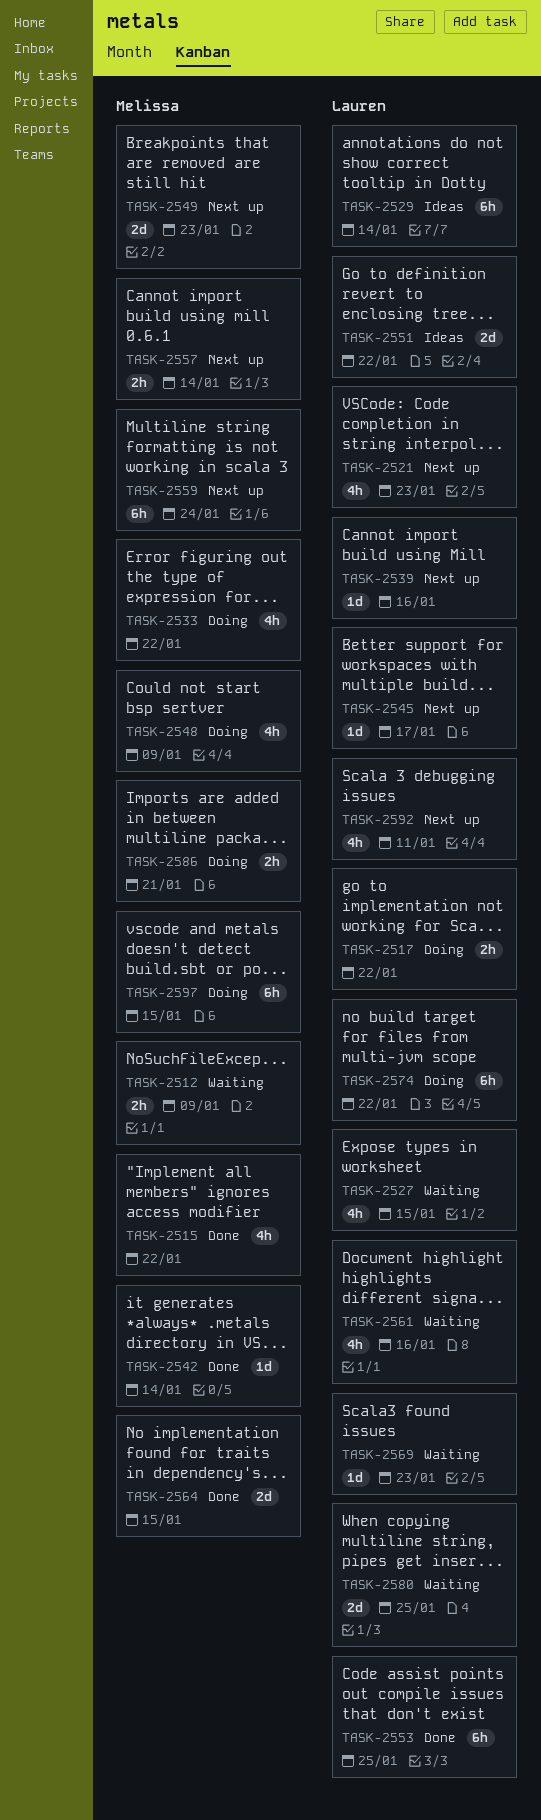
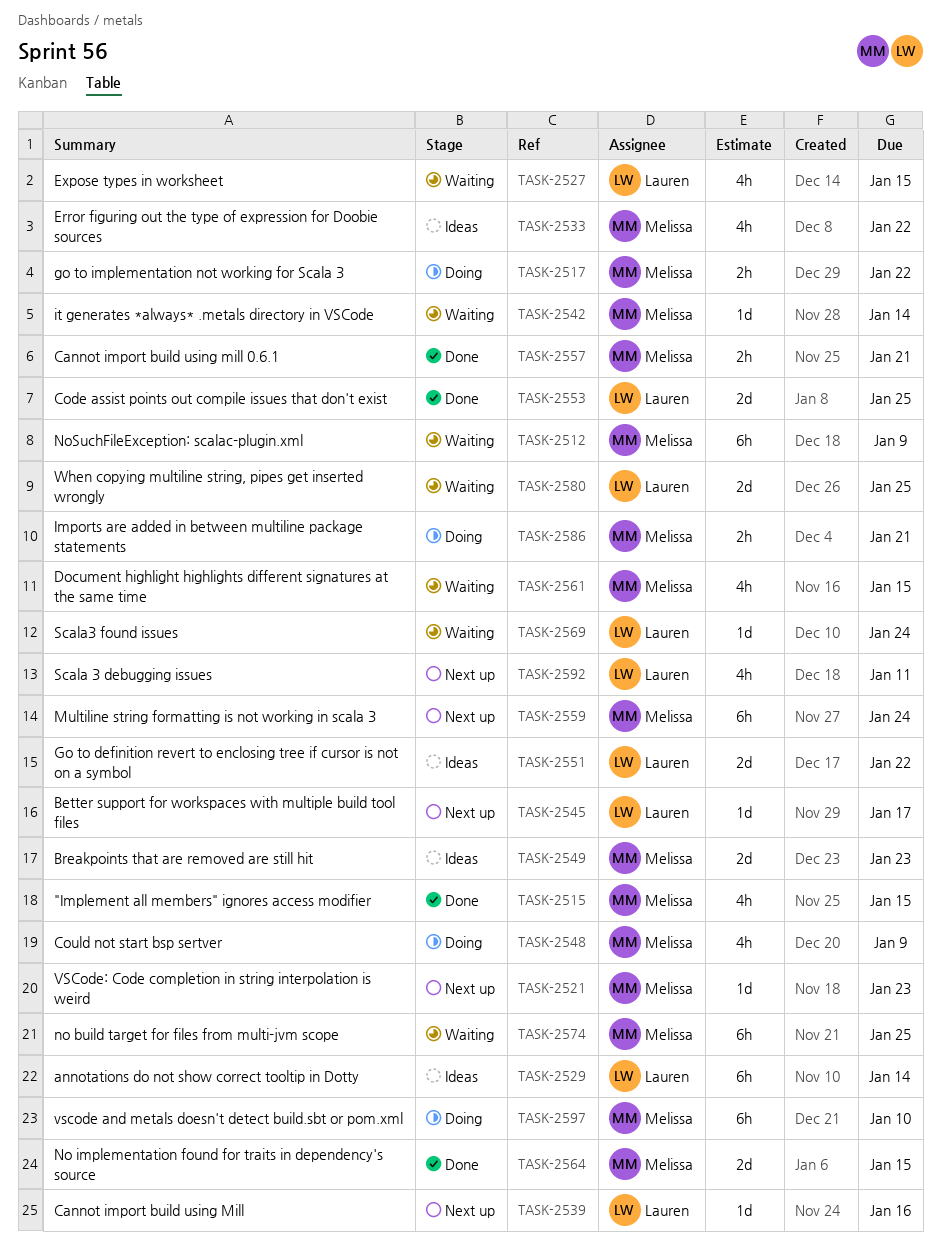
TASK-2512, estimate: 2h -> 6h
TASK-2515, due: Jan 22 -> Jan 15
TASK-2517, owner: Lauren -> Melissa
TASK-2521, owner: Lauren -> Melissa
TASK-2521, estimate: 4h -> 1d
TASK-2533, status: Doing -> Ideas
TASK-2542, status: Done -> Waiting
TASK-2549, status: Next up -> Ideas
TASK-2553, estimate: 6h -> 2d
TASK-2557, status: Next up -> Done
TASK-2557, due: Jan 14 -> Jan 21
TASK-2561, owner: Lauren -> Melissa
TASK-2561, due: Jan 16 -> Jan 15
TASK-2569, due: Jan 23 -> Jan 24
TASK-2574, status: Doing -> Waiting
TASK-2574, owner: Lauren -> Melissa
TASK-2574, due: Jan 22 -> Jan 25
TASK-2597, due: Jan 15 -> Jan 10

